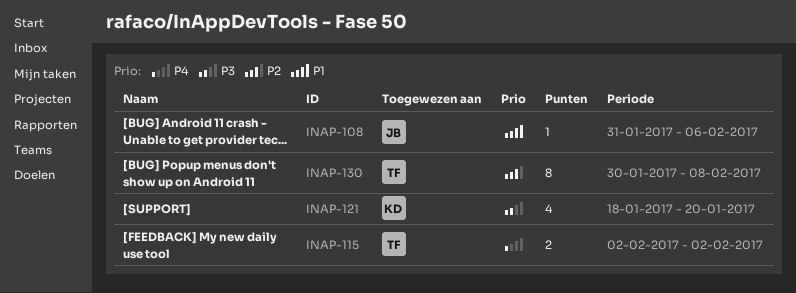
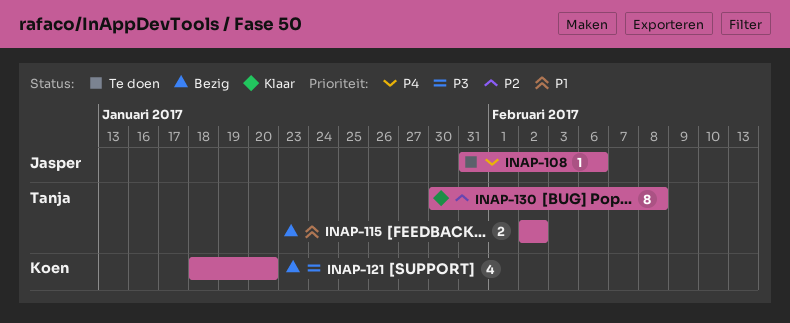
INAP-108, priority: P1 -> P4
INAP-115, priority: P4 -> P1

